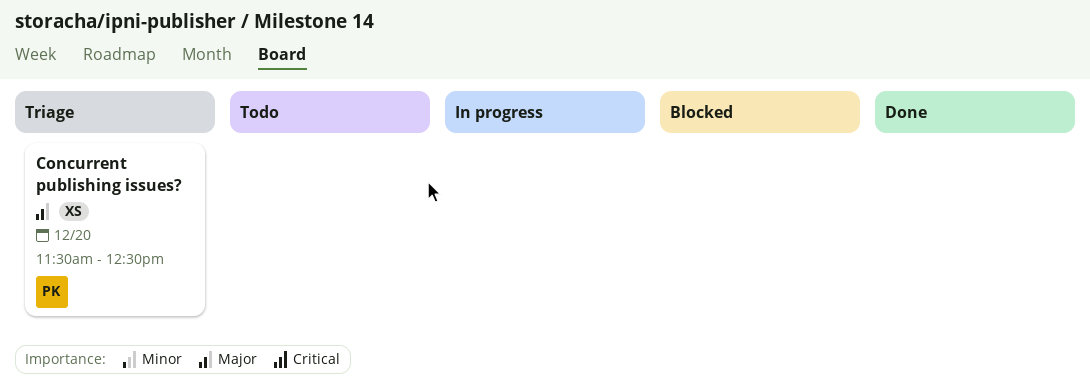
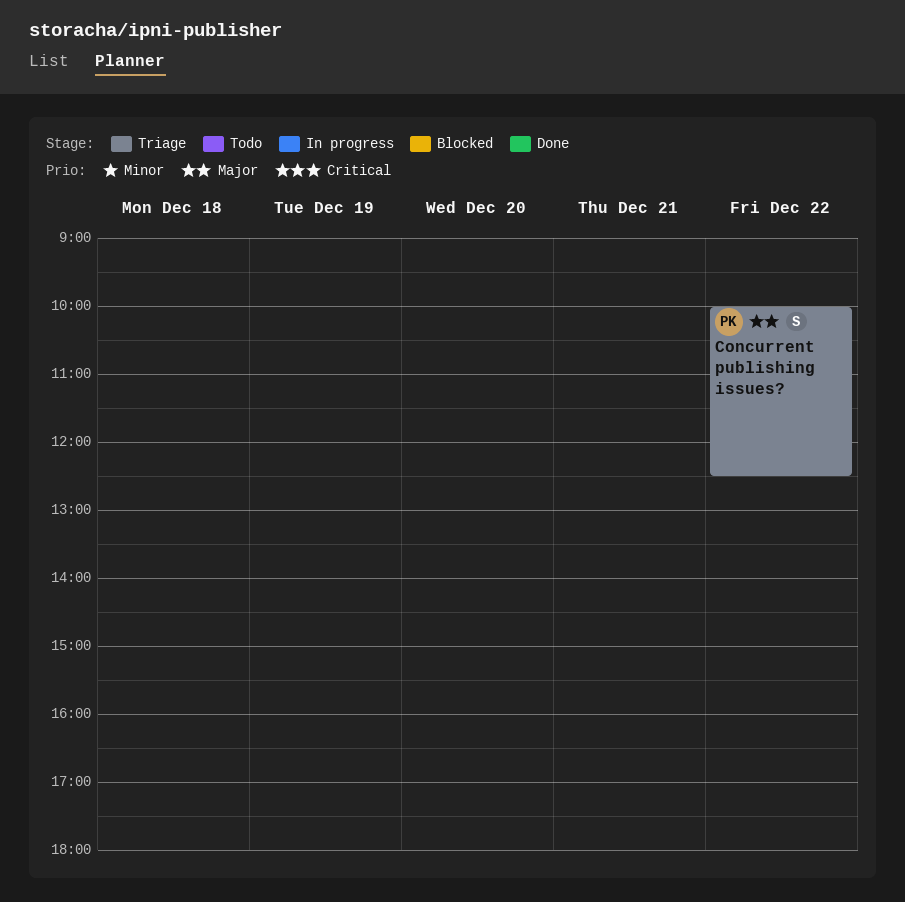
Concurrent publishing issues?, estimate: XS -> S
Concurrent publishing issues?, day: Dec 20 -> Dec 22
Concurrent publishing issues?, begins: 11:30 -> 10:00

